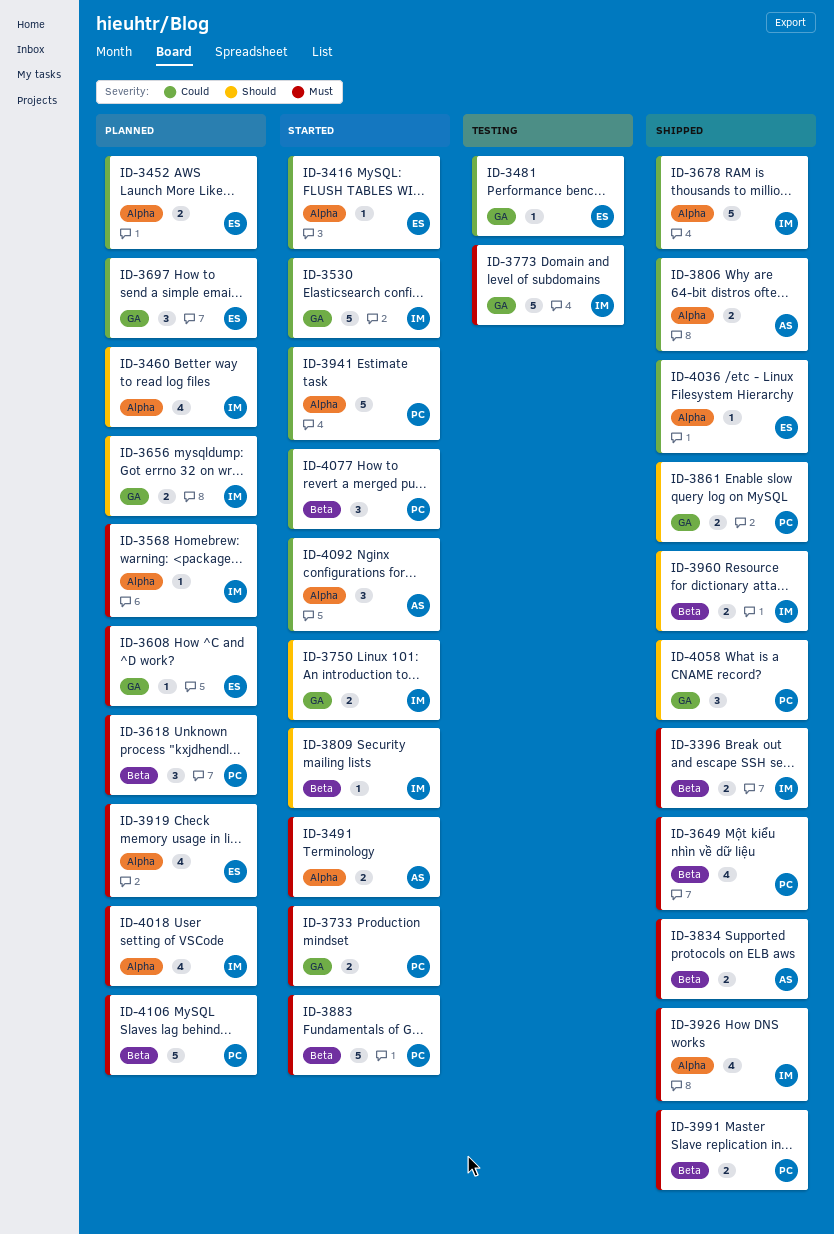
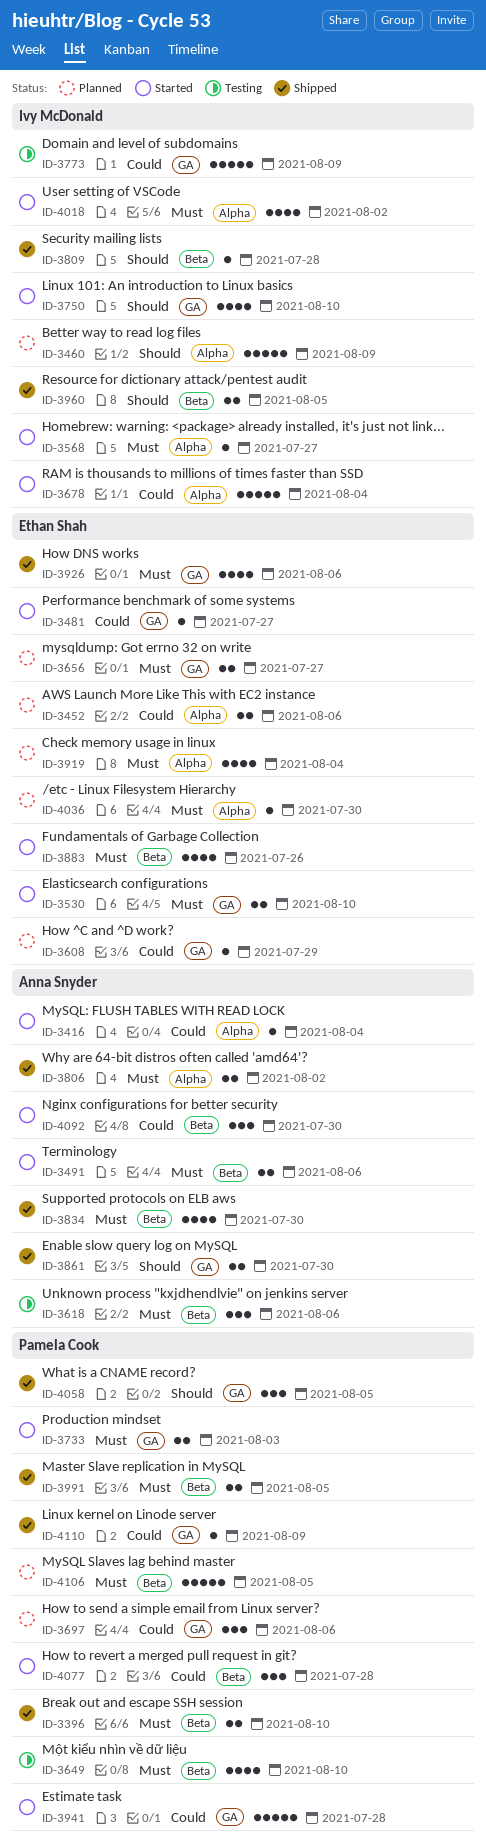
ID-3396, owner: Ivy McDonald -> Pamela Cook
ID-3416, owner: Ethan Shah -> Anna Snyder
ID-3460, estimate: 4 -> 5
ID-3481, status: Testing -> Started
ID-3491, label: Alpha -> Beta
ID-3530, owner: Ivy McDonald -> Ethan Shah
ID-3530, priority: Could -> Must
ID-3530, estimate: 5 -> 2
ID-3568, status: Planned -> Started
ID-3608, priority: Must -> Could
ID-3618, status: Planned -> Testing
ID-3618, owner: Pamela Cook -> Anna Snyder
ID-3649, status: Shipped -> Testing
ID-3656, owner: Ivy McDonald -> Ethan Shah
ID-3656, priority: Should -> Must
ID-3678, status: Shipped -> Started
ID-3697, owner: Ethan Shah -> Pamela Cook
ID-3750, estimate: 2 -> 4
ID-3773, priority: Must -> Could
ID-3806, priority: Could -> Must
ID-3809, status: Started -> Shipped
ID-3834, estimate: 2 -> 4
ID-3861, owner: Pamela Cook -> Anna Snyder
ID-3883, owner: Pamela Cook -> Ethan Shah
ID-3883, estimate: 5 -> 4
ID-3926, owner: Ivy McDonald -> Ethan Shah
ID-3926, label: Alpha -> GA
ID-3941, label: Alpha -> GA
ID-4018, status: Planned -> Started
ID-4036, status: Shipped -> Planned
ID-4036, priority: Could -> Must
ID-4092, label: Alpha -> Beta
ID-4110: none -> present

